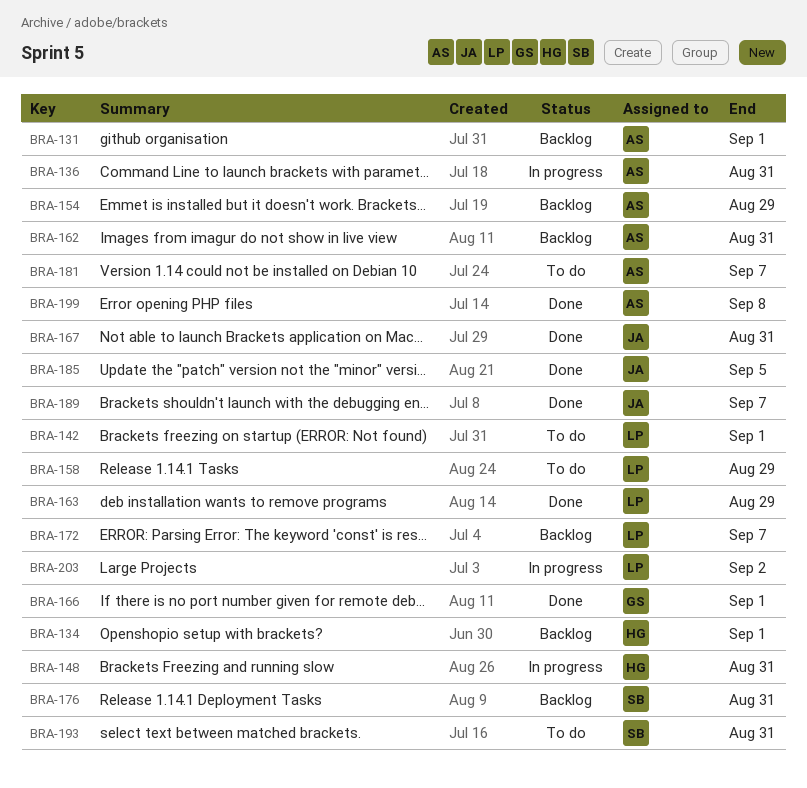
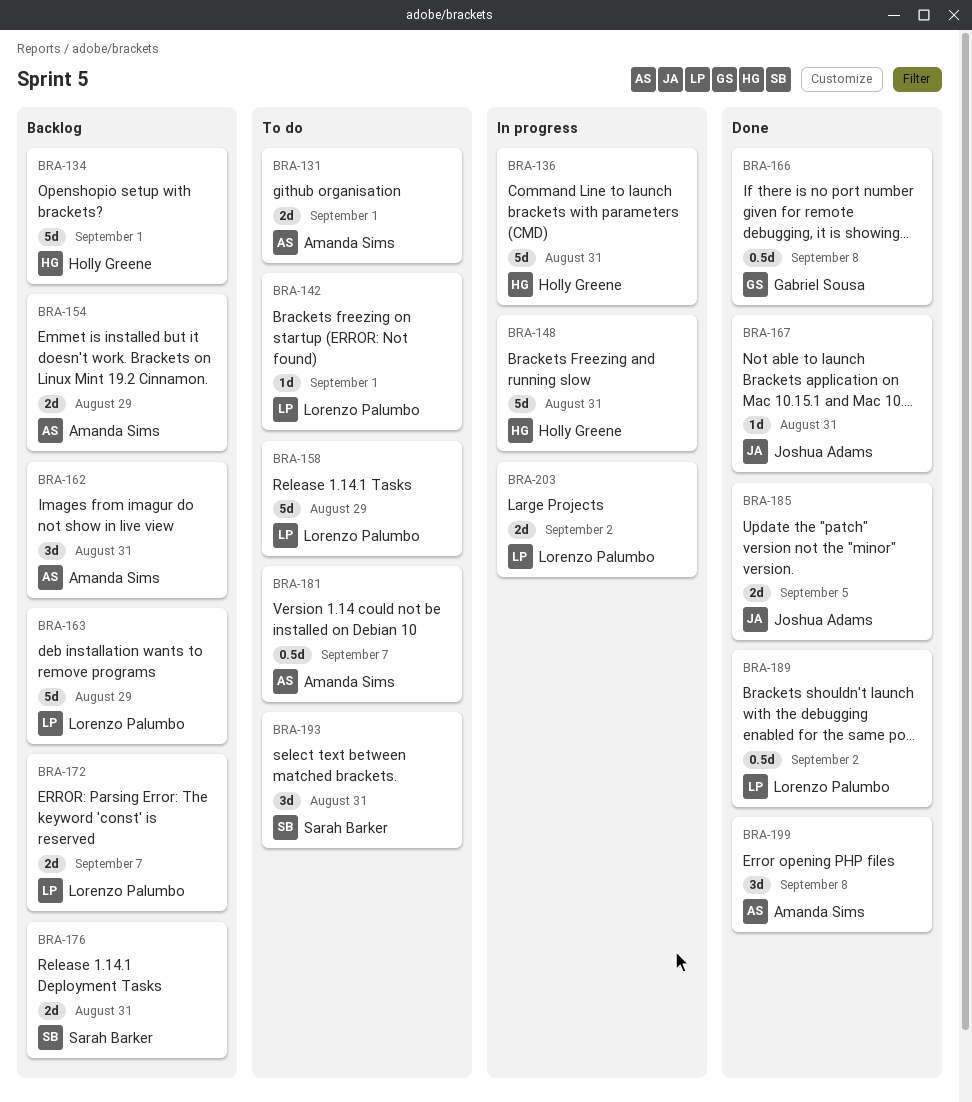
BRA-131, status: Backlog -> To do
BRA-136, owner: Amanda Sims -> Holly Greene
BRA-163, status: Done -> Backlog
BRA-166, due: Sep 1 -> Sep 8
BRA-189, owner: Joshua Adams -> Lorenzo Palumbo
BRA-189, due: Sep 7 -> Sep 2

